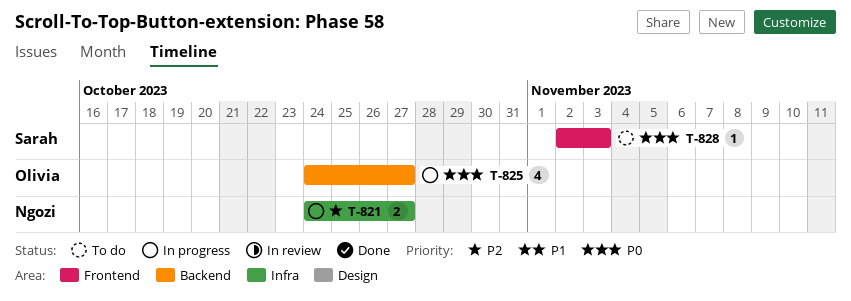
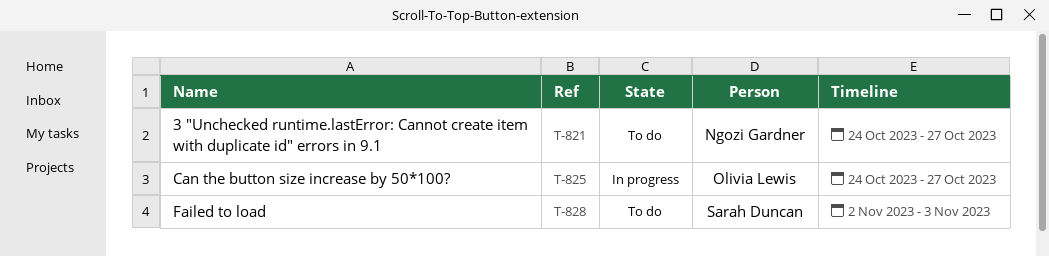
T-821, status: In progress -> To do

